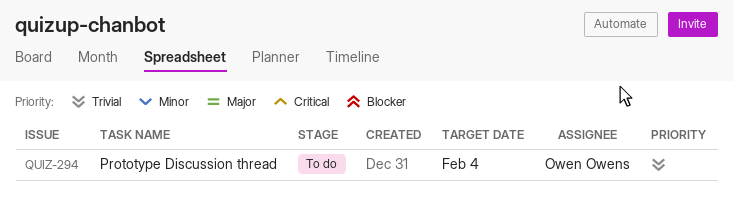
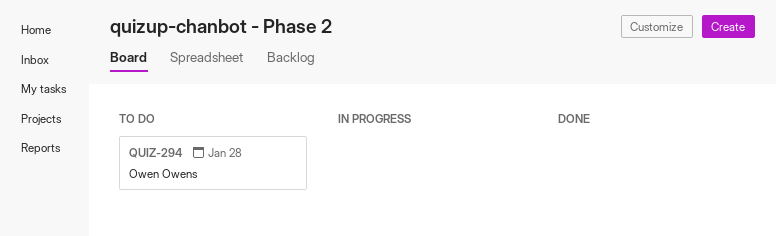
QUIZ-294, due: Feb 4 -> Jan 28

